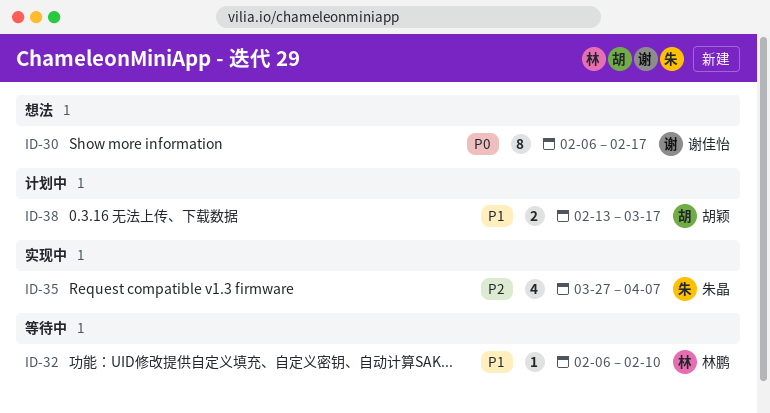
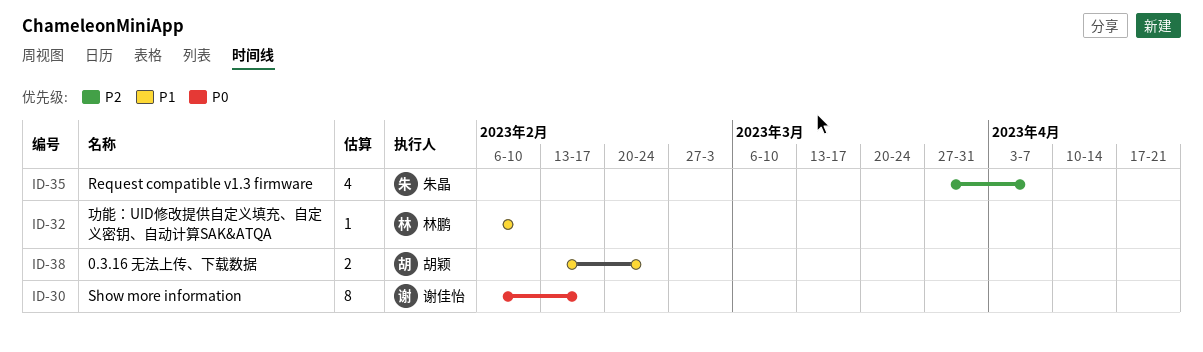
ID-38, due: Mar 17 -> Feb 24

